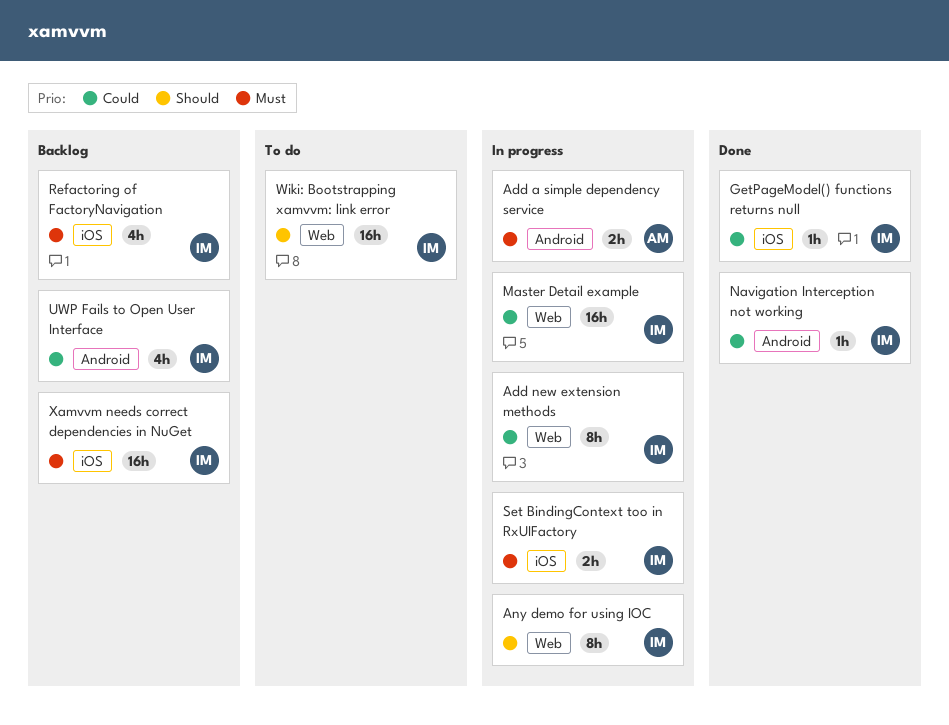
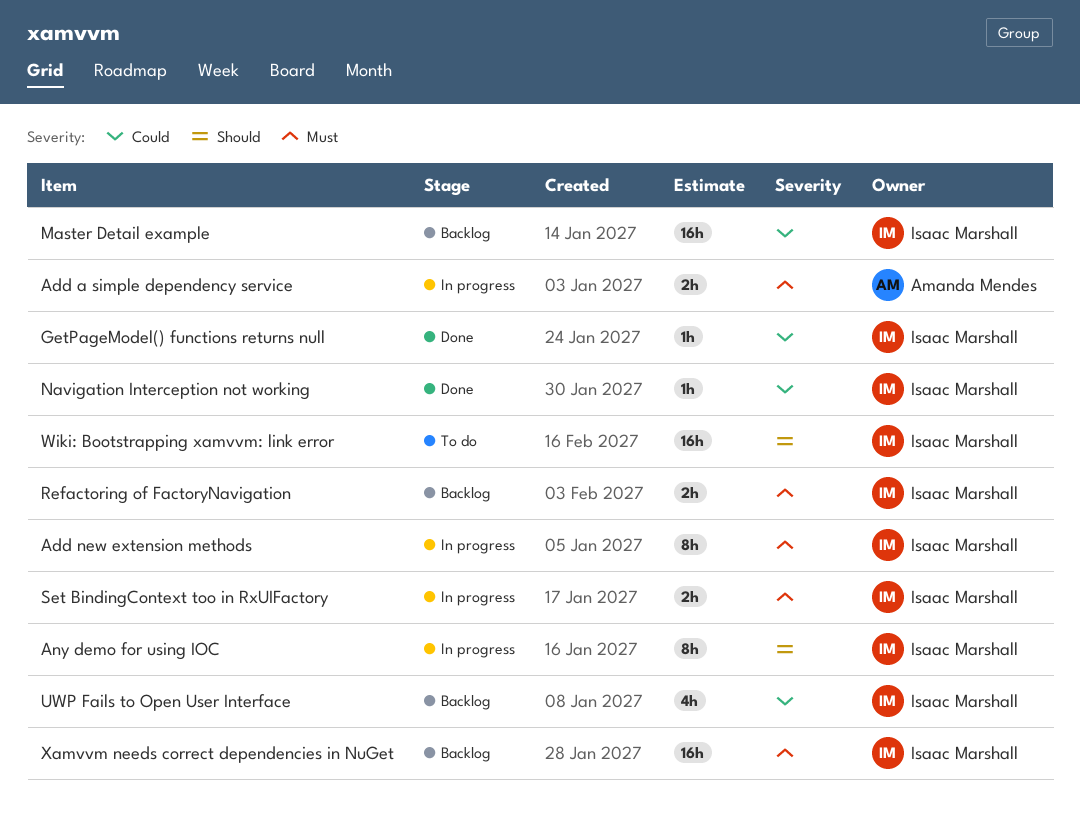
Add new extension methods, priority: Could -> Must
Master Detail example, status: In progress -> Backlog
Refactoring of FactoryNavigation, estimate: 4h -> 2h

